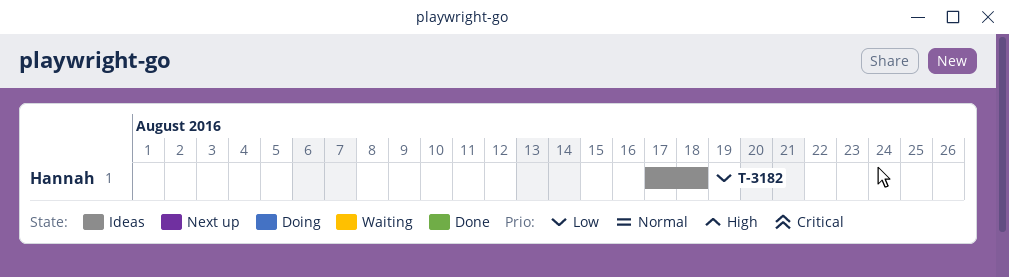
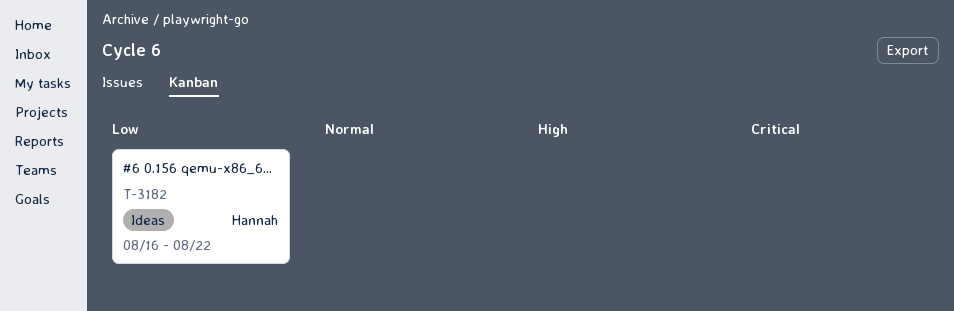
T-3182, start: Aug 17 -> Aug 16
T-3182, due: Aug 18 -> Aug 22

